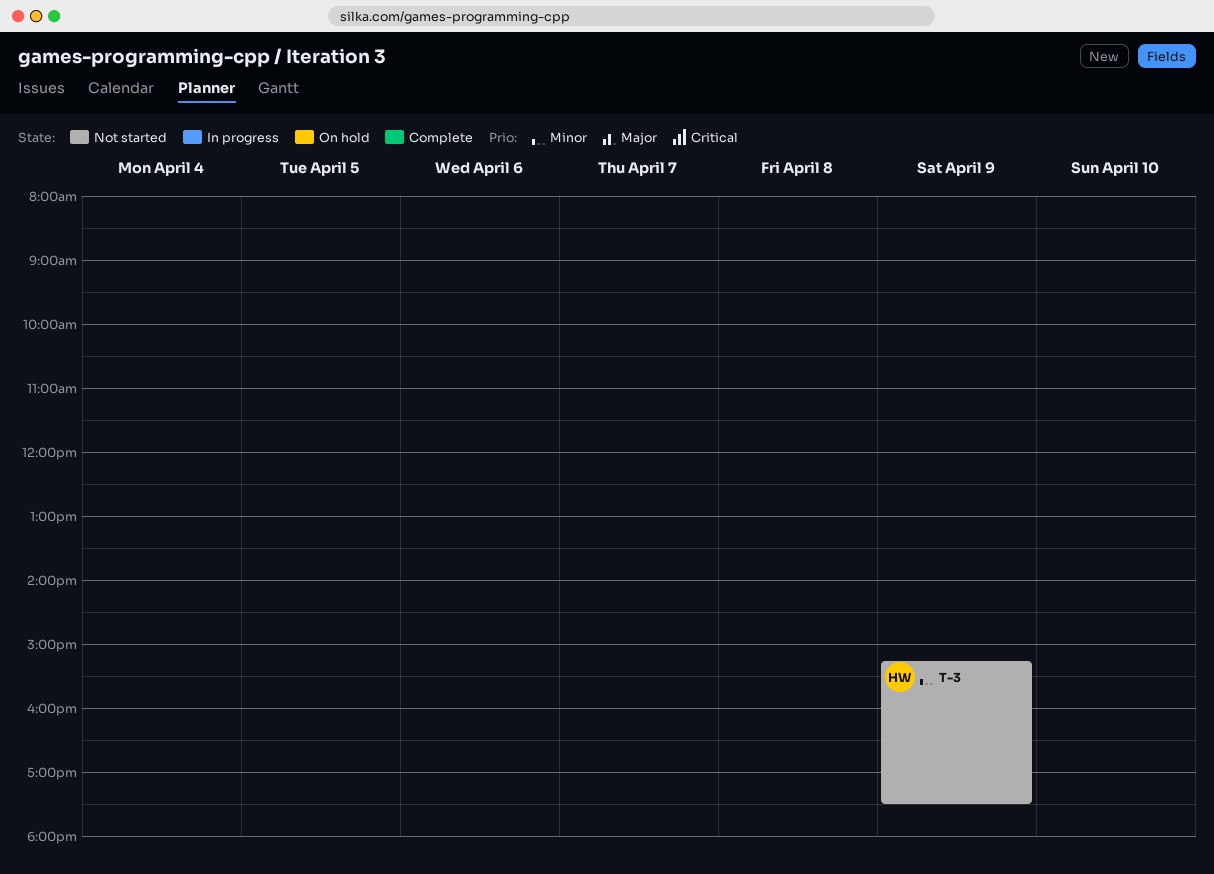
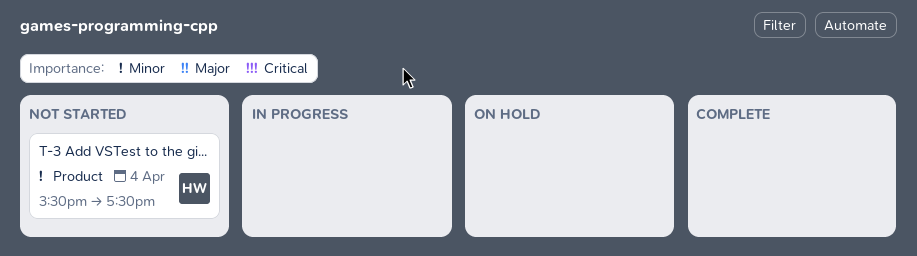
T-3, day: Apr 9 -> Apr 4
T-3, begins: 15:15 -> 15:30

